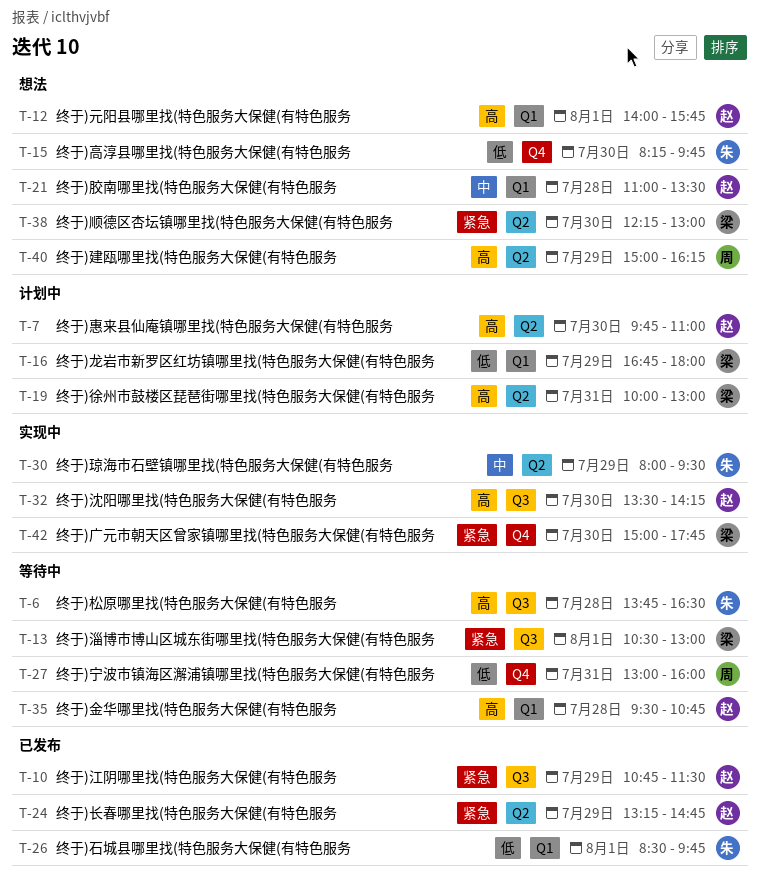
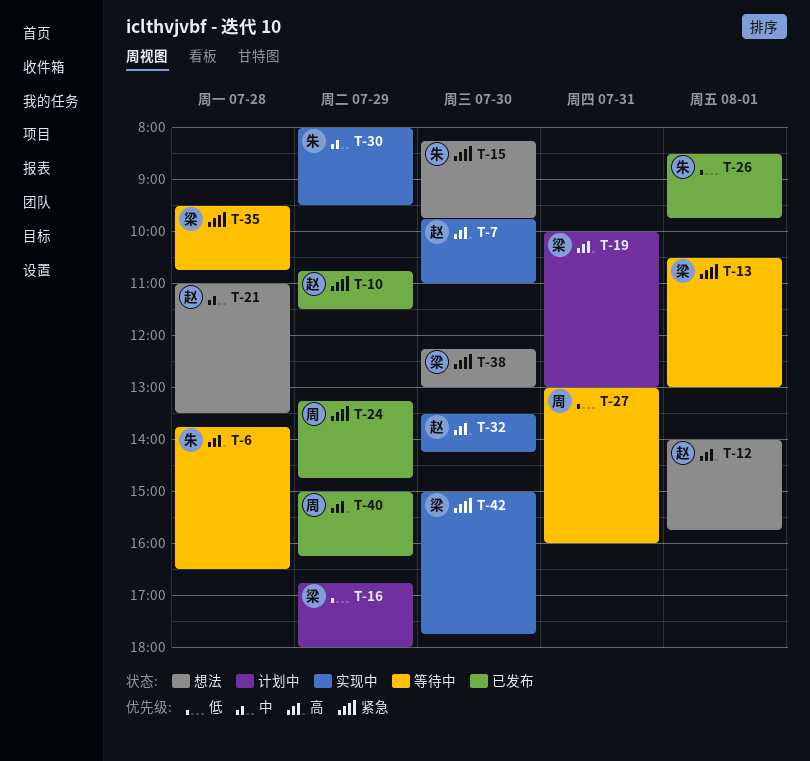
T-7, status: 计划中 -> 实现中
T-15, priority: 低 -> 紧急
T-24, owner: 赵 -> 周
T-35, owner: 赵 -> 梁
T-35, priority: 高 -> 紧急
T-40, status: 想法 -> 已发布

